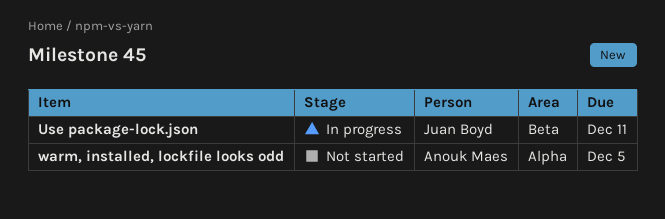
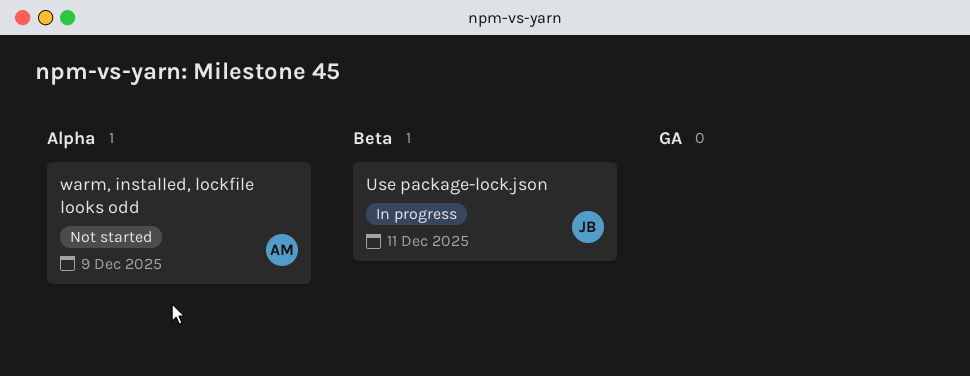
warm, installed, lockfile looks odd, due: Dec 5 -> Dec 9

